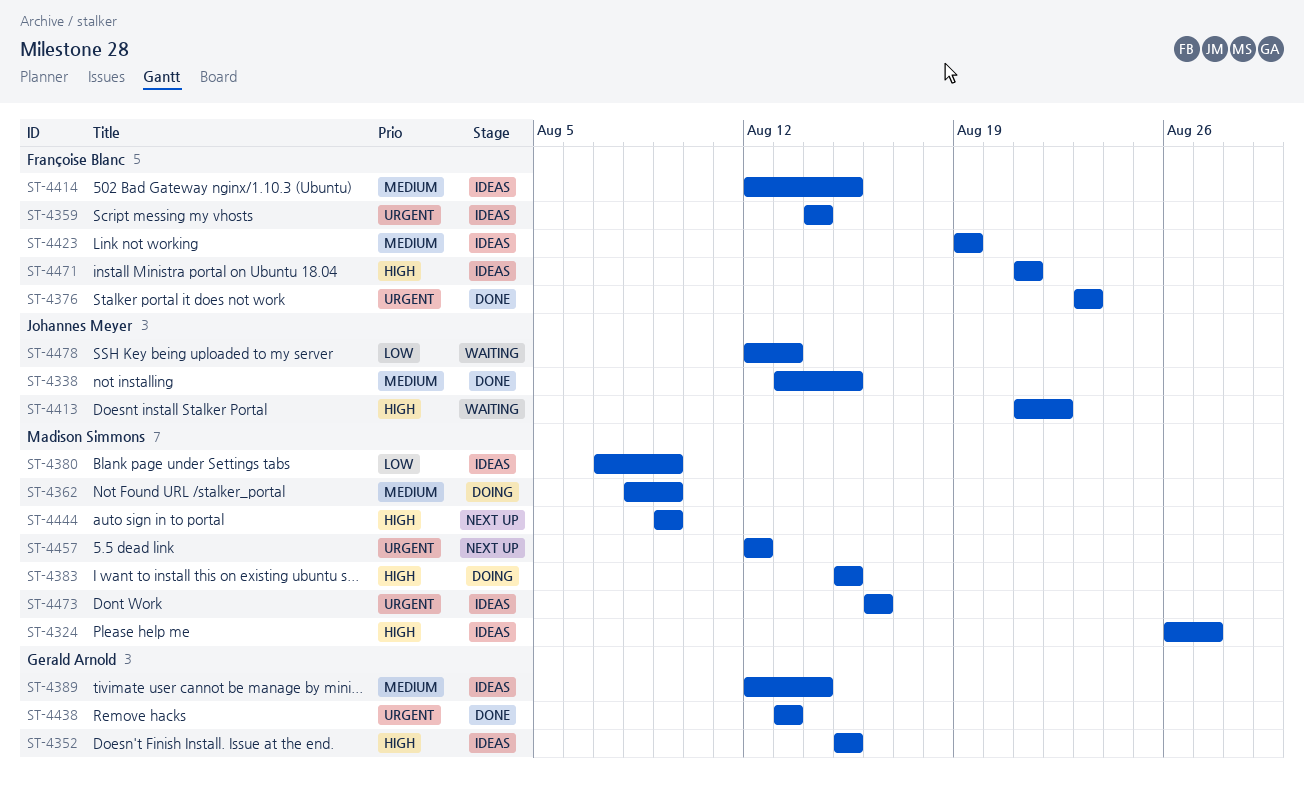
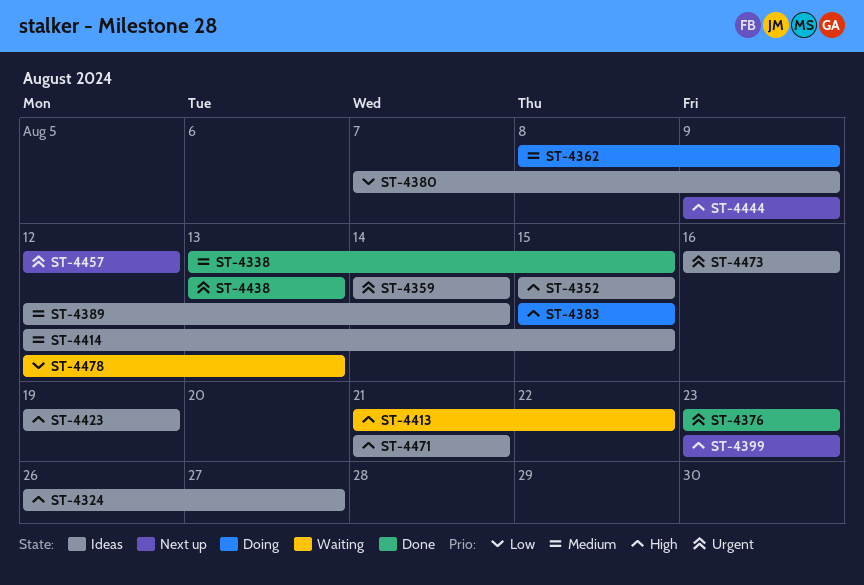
ST-4399: none -> present
ST-4423, priority: Medium -> High

